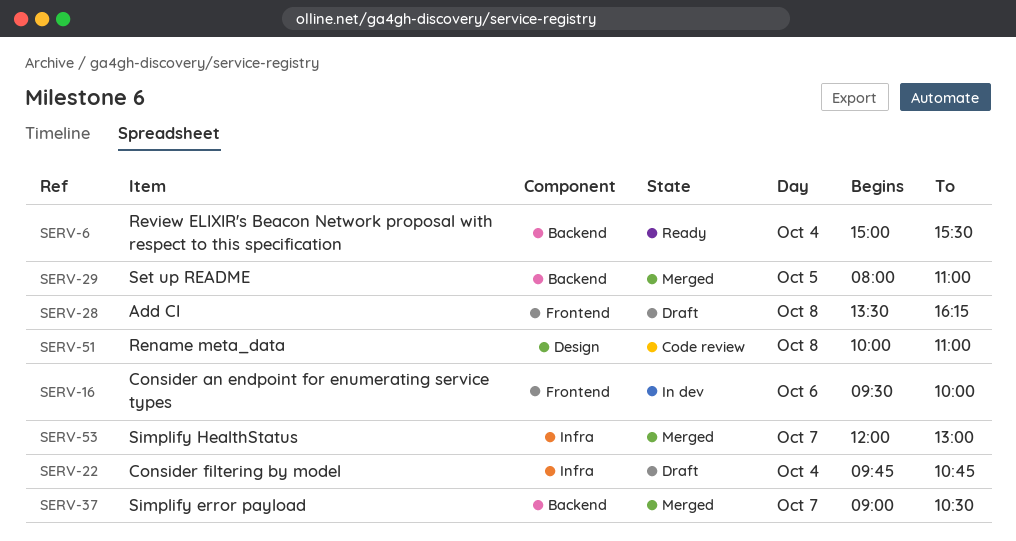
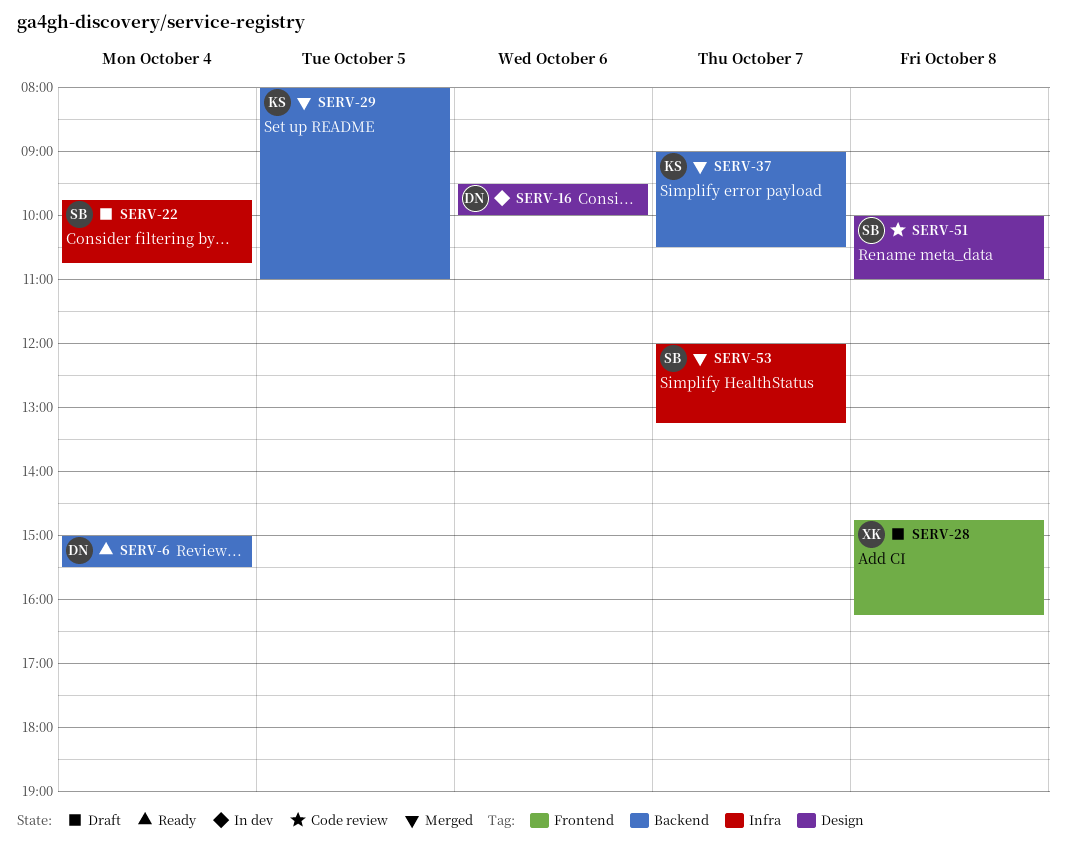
SERV-16, label: Frontend -> Design
SERV-28, begins: 13:30 -> 14:45
SERV-53, ends: 13:00 -> 13:15

